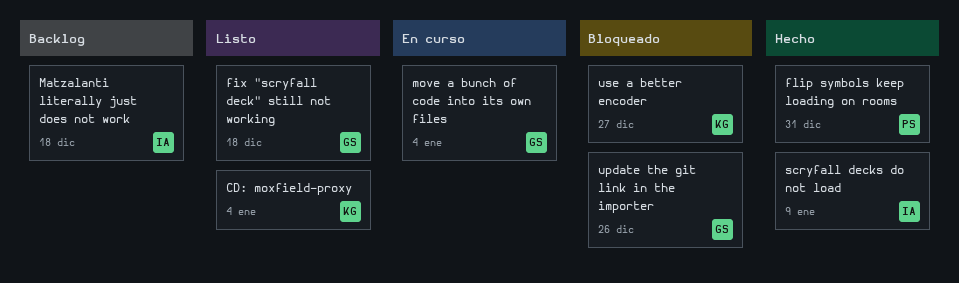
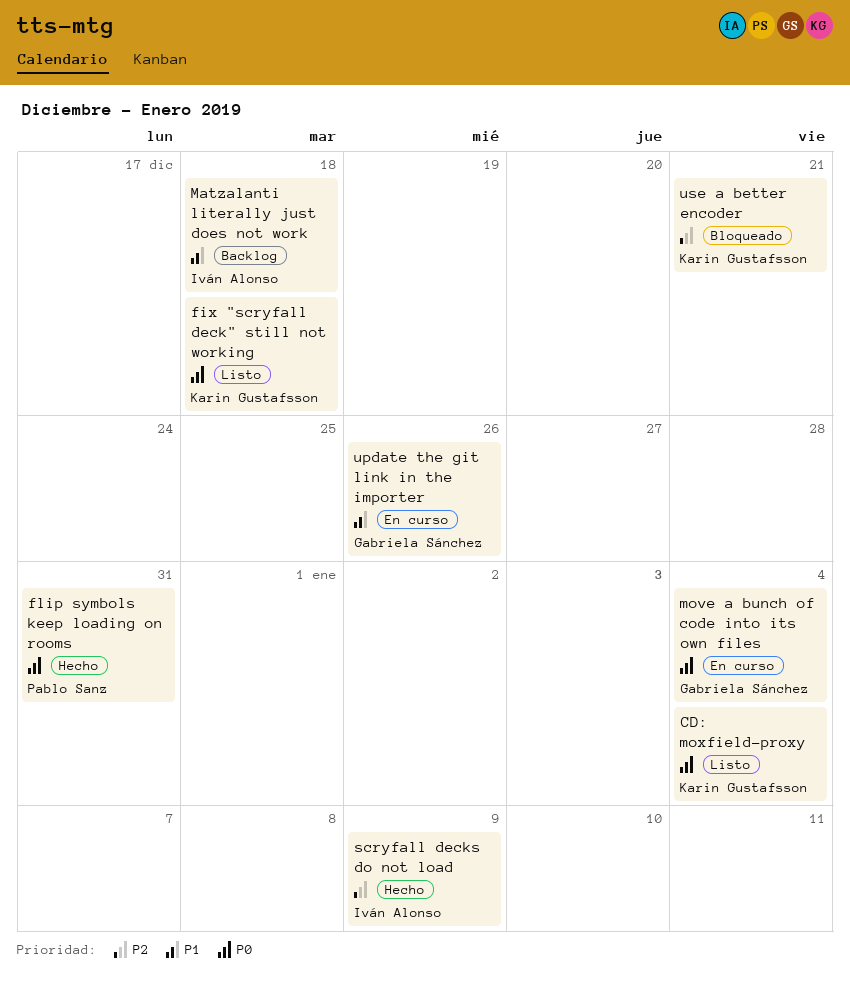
fix "scryfall deck" still not working, owner: Gabriela Sánchez -> Karin Gustafsson
update the git link in the importer, status: Bloqueado -> En curso
use a better encoder, due: Dec 27 -> Dec 21

